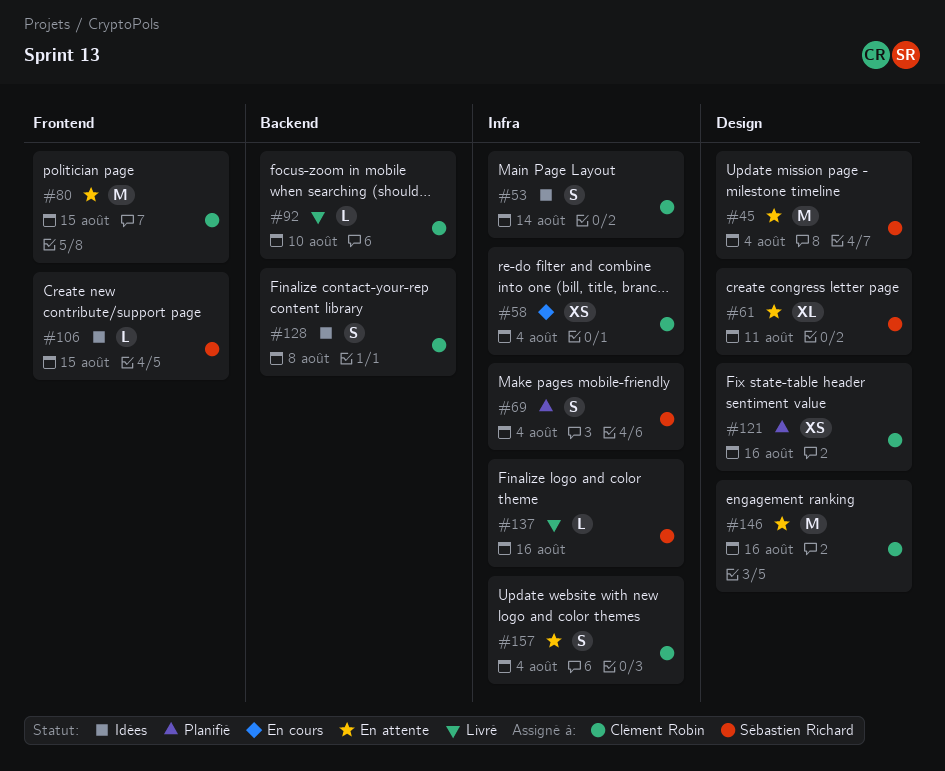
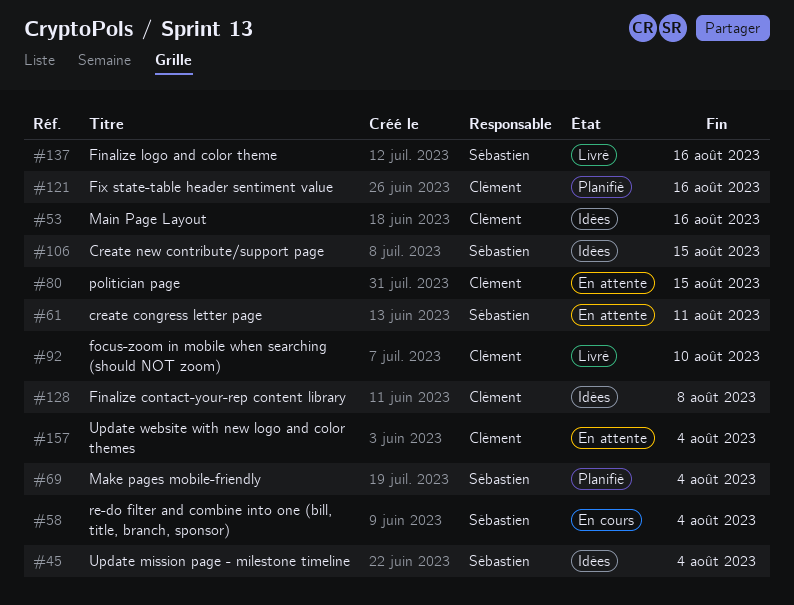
#45, status: En attente -> Idées
#53, due: Aug 14 -> Aug 16
#58, owner: Clément Robin -> Sébastien Richard
#146: present -> none

